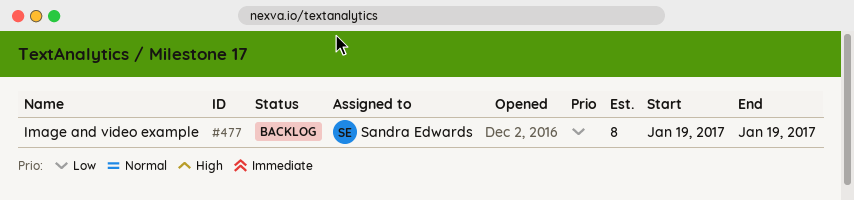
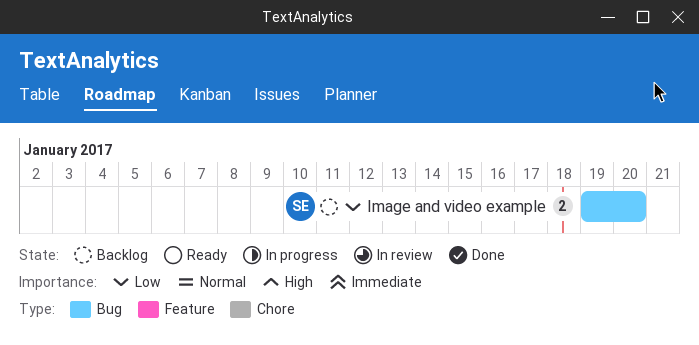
Image and video example, estimate: 8 -> 2
Image and video example, due: Jan 19 -> Jan 20

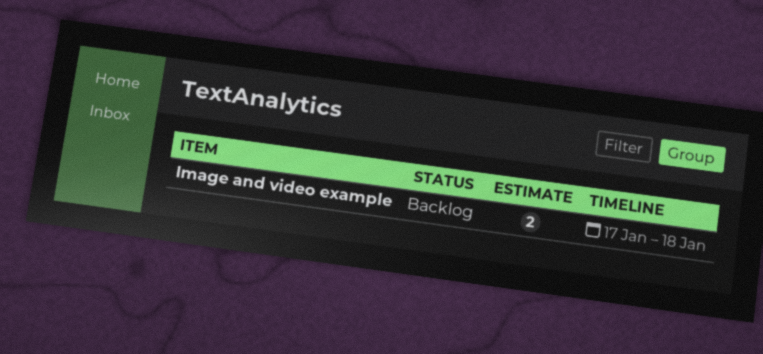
Image and video example, start: Jan 19 -> Jan 17
Image and video example, due: Jan 20 -> Jan 18

